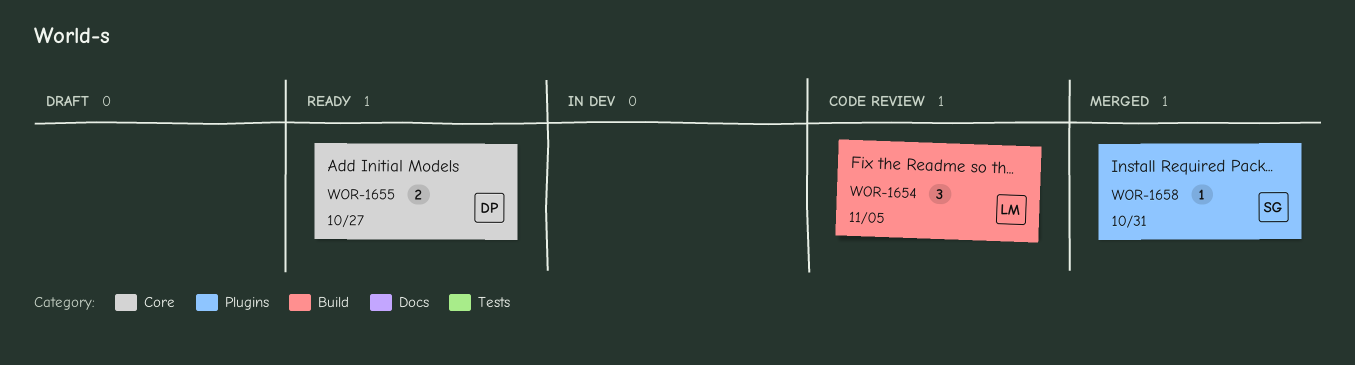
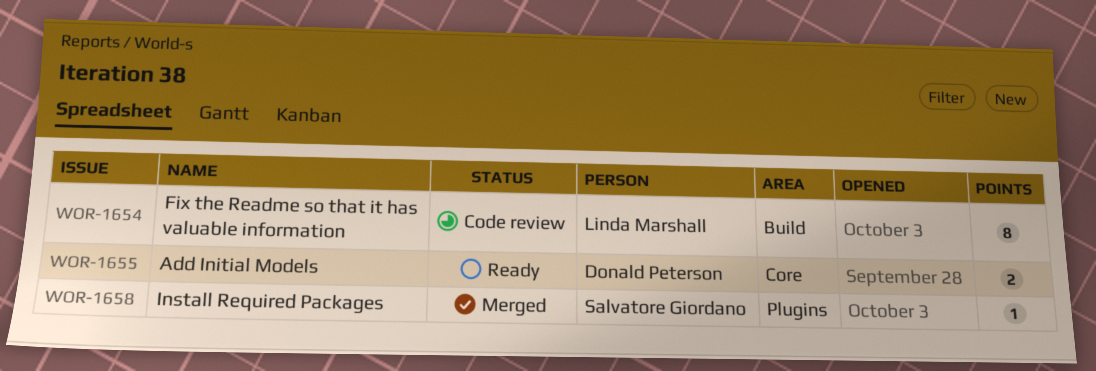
WOR-1654, estimate: 3 -> 8

